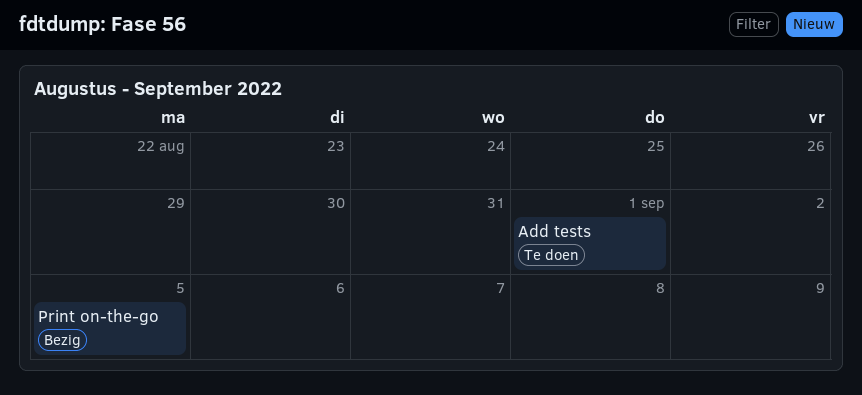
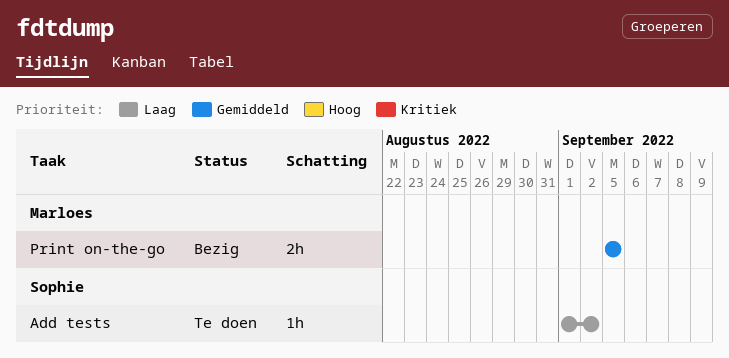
Add tests, due: Sep 1 -> Sep 2

